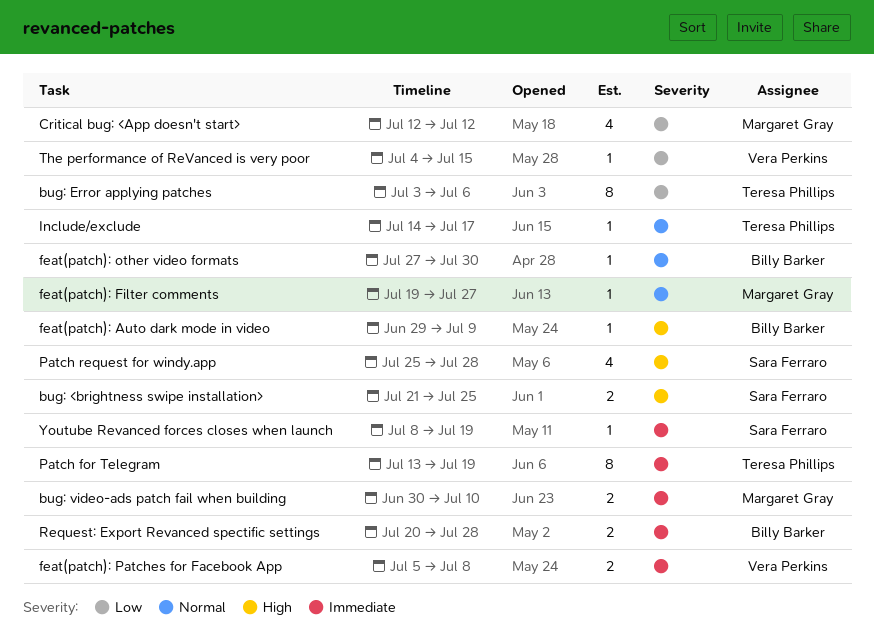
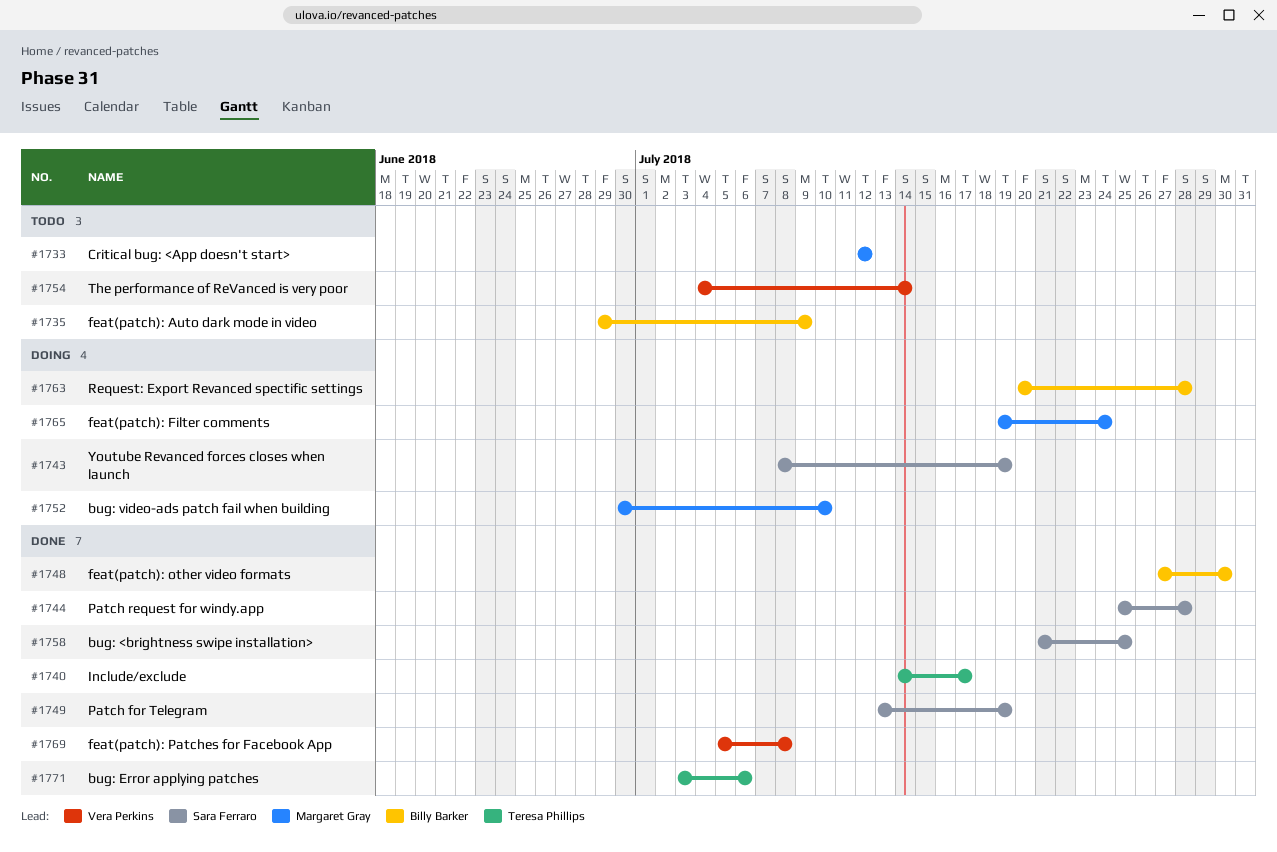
feat(patch): Filter comments, due: Jul 27 -> Jul 24
Patch for Telegram, owner: Teresa Phillips -> Sara Ferraro
The performance of ReVanced is very poor, due: Jul 15 -> Jul 14

